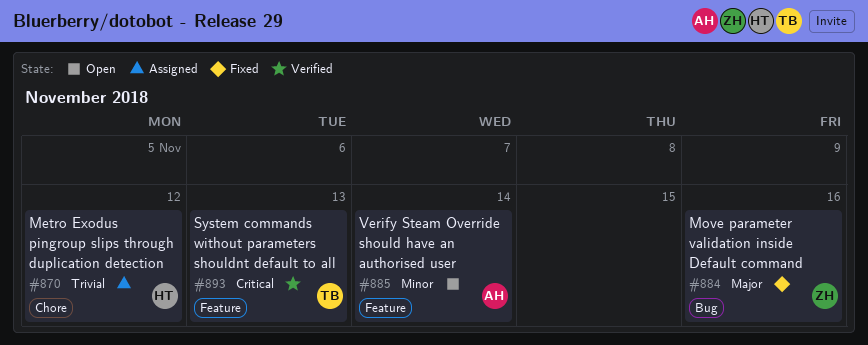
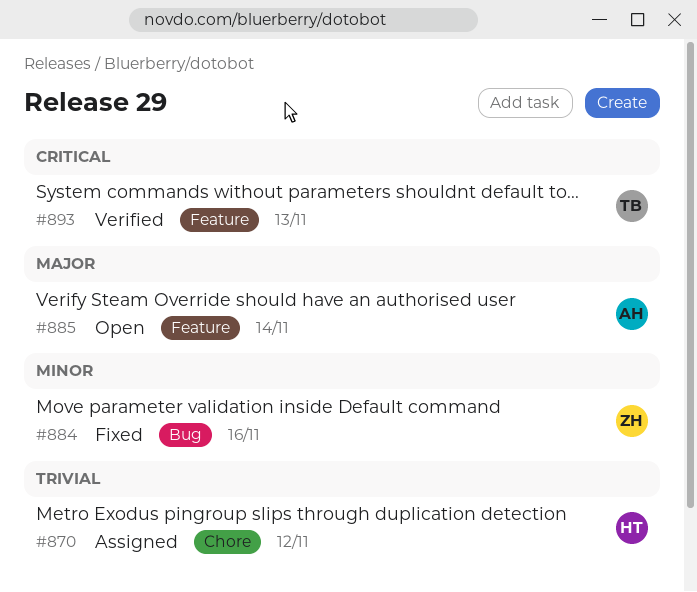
#884, priority: Major -> Minor
#885, priority: Minor -> Major

